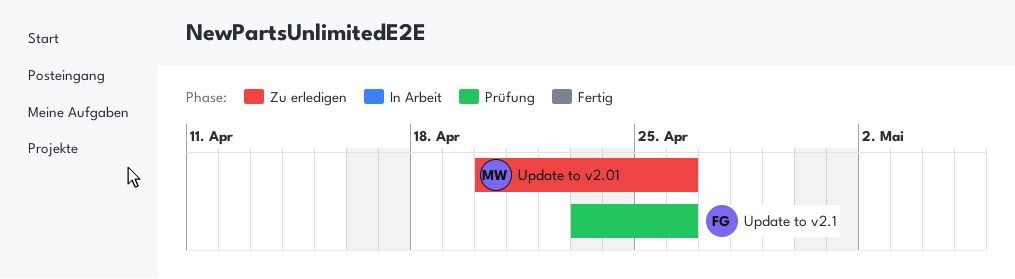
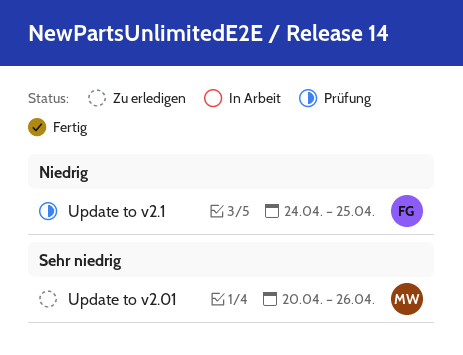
Update to v2.1, start: Apr 23 -> Apr 24
Update to v2.1, due: Apr 26 -> Apr 25

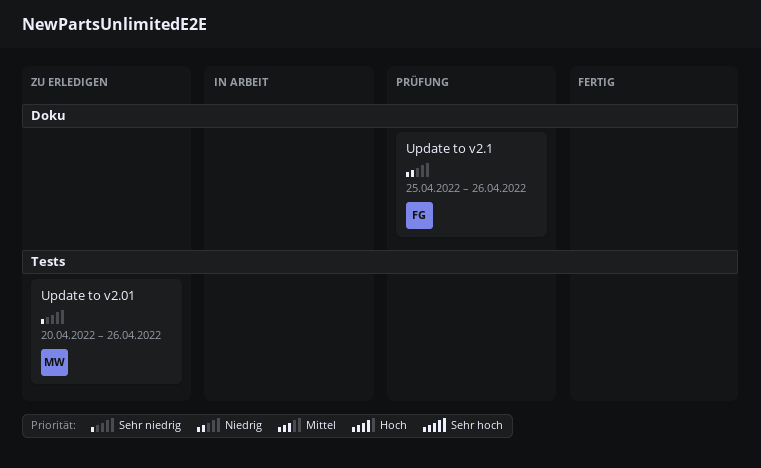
Update to v2.1, start: Apr 24 -> Apr 25
Update to v2.1, due: Apr 25 -> Apr 26

